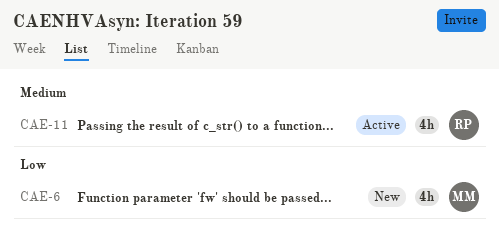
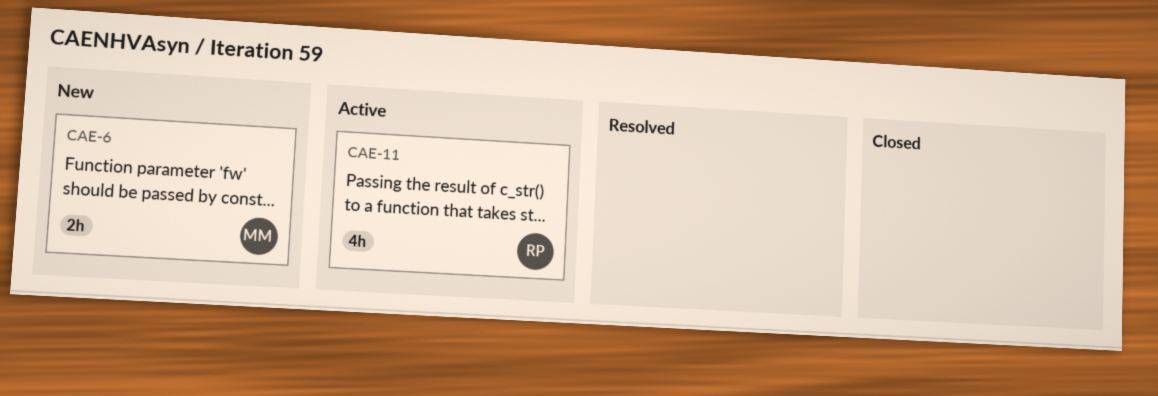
CAE-6, estimate: 4h -> 2h

